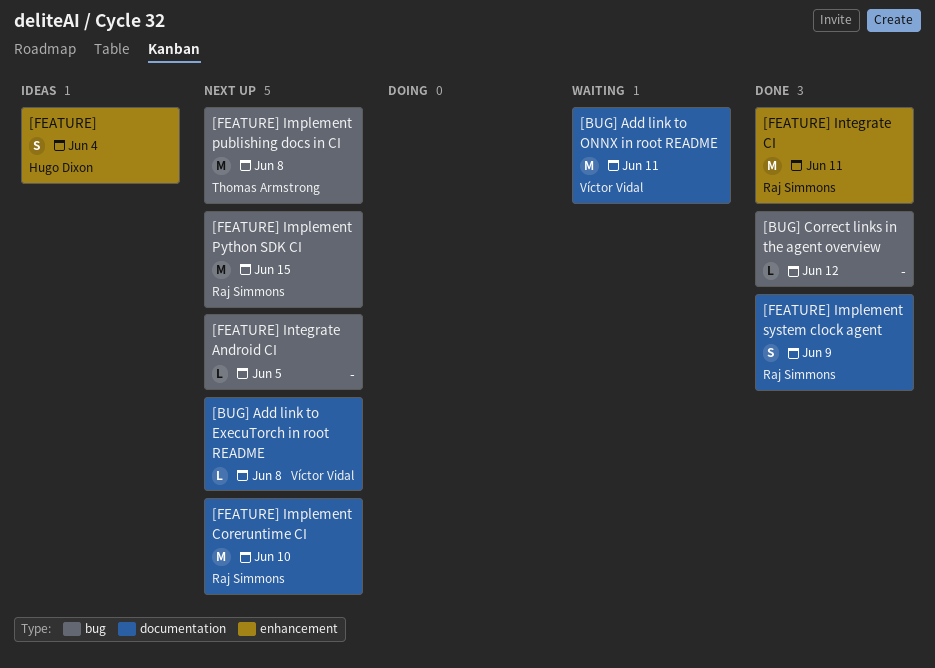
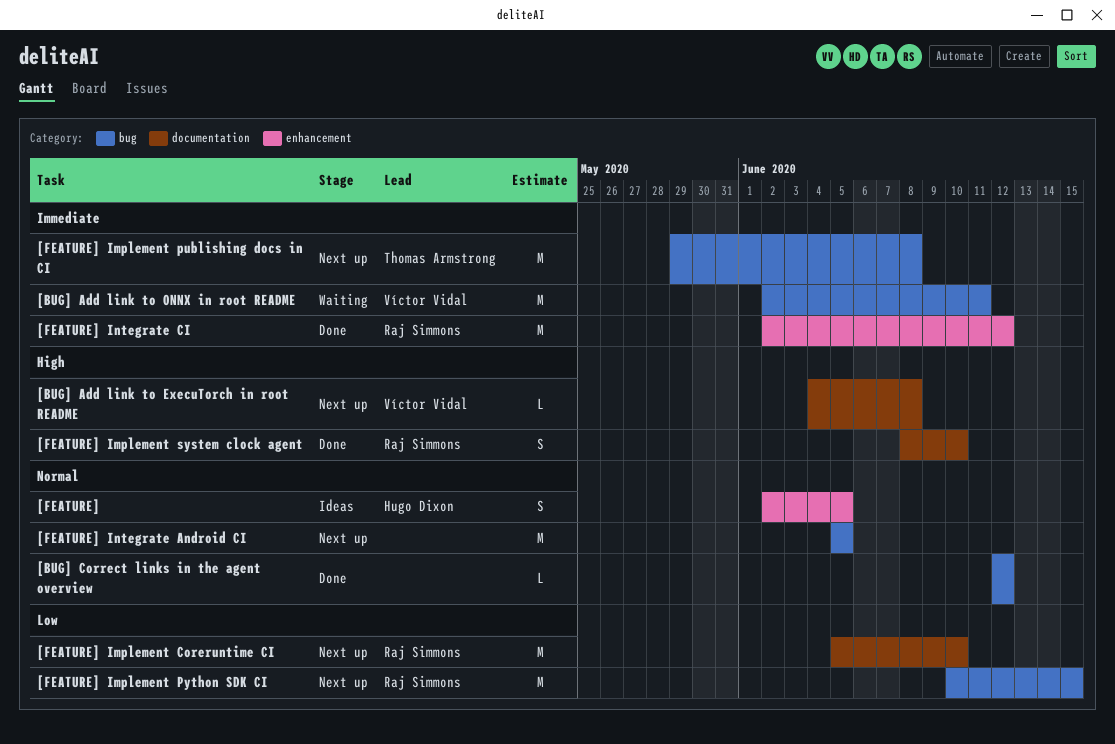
[BUG] Add link to ONNX in root README, label: documentation -> bug
[FEATURE], due: Jun 4 -> Jun 5
[FEATURE] Implement system clock agent, due: Jun 9 -> Jun 10
[FEATURE] Integrate Android CI, estimate: L -> M
[FEATURE] Integrate CI, due: Jun 11 -> Jun 12

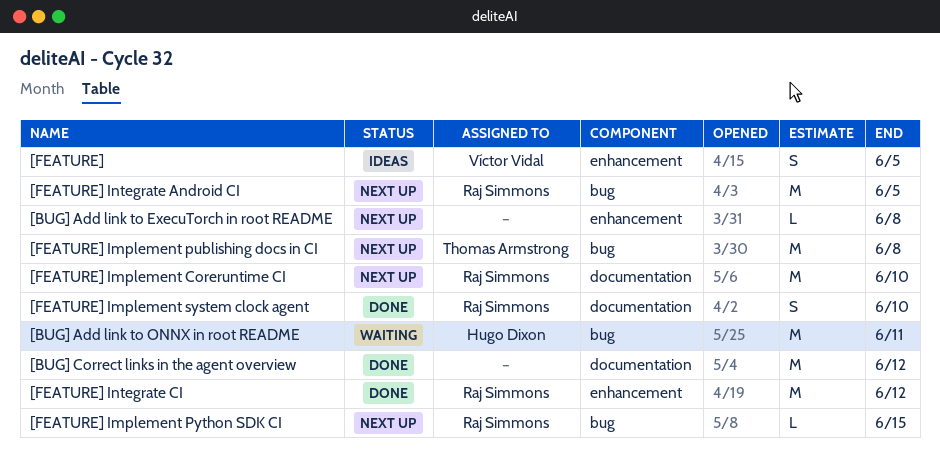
[BUG] Add link to ExecuTorch in root README, owner: Víctor Vidal -> none
[BUG] Add link to ExecuTorch in root README, label: documentation -> enhancement
[BUG] Add link to ONNX in root README, owner: Víctor Vidal -> Hugo Dixon
[BUG] Correct links in the agent overview, label: bug -> documentation
[BUG] Correct links in the agent overview, estimate: L -> M
[FEATURE], owner: Hugo Dixon -> Víctor Vidal
[FEATURE] Implement Python SDK CI, estimate: M -> L
[FEATURE] Integrate Android CI, owner: none -> Raj Simmons

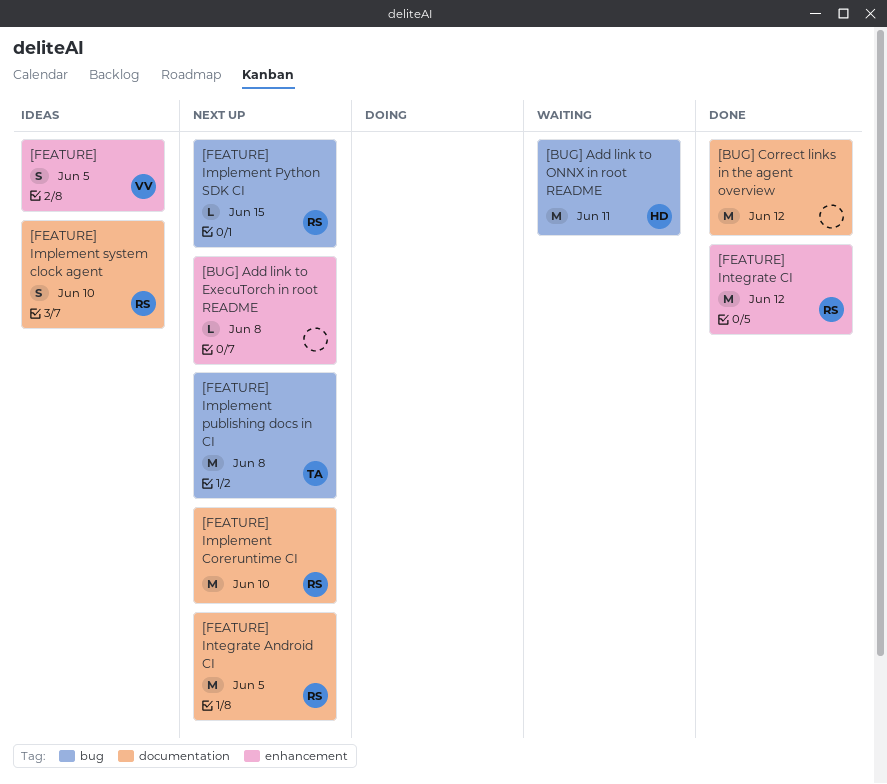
[FEATURE] Implement system clock agent, status: Done -> Ideas
[FEATURE] Integrate Android CI, label: bug -> documentation

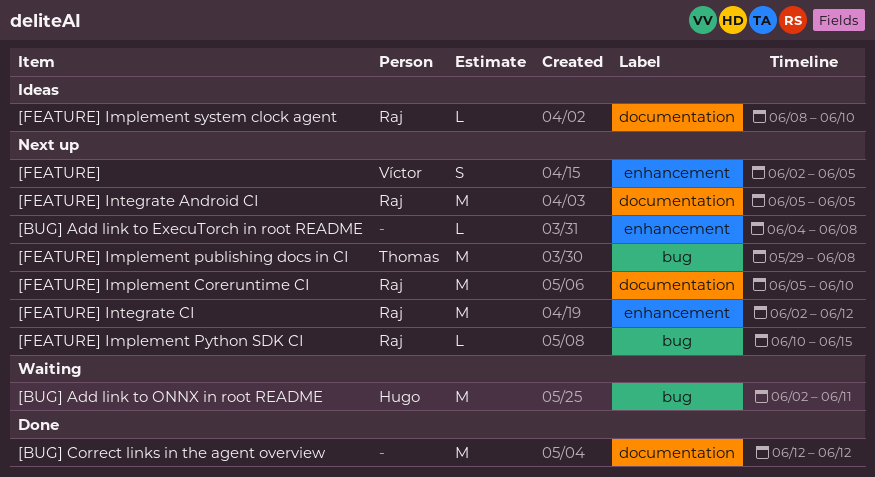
[FEATURE], status: Ideas -> Next up
[FEATURE] Implement system clock agent, estimate: S -> L
[FEATURE] Integrate CI, status: Done -> Next up

